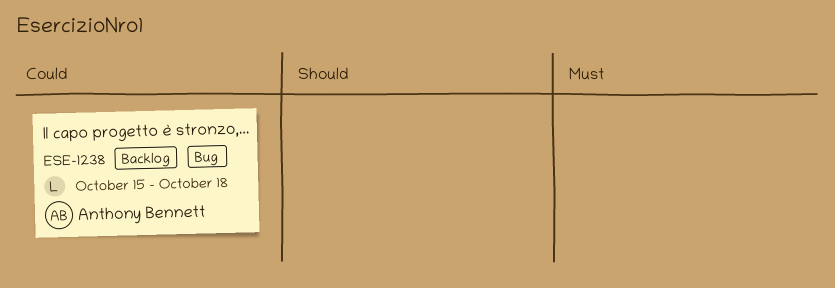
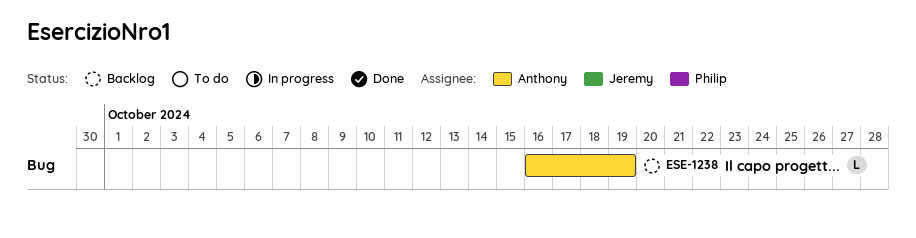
ESE-1238, start: Oct 15 -> Oct 16
ESE-1238, due: Oct 18 -> Oct 19

